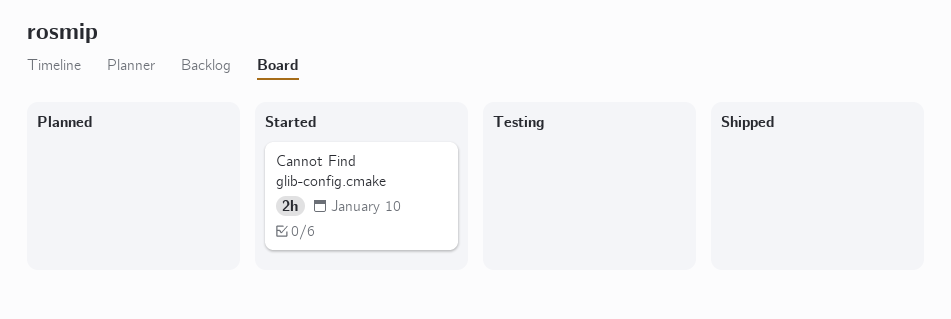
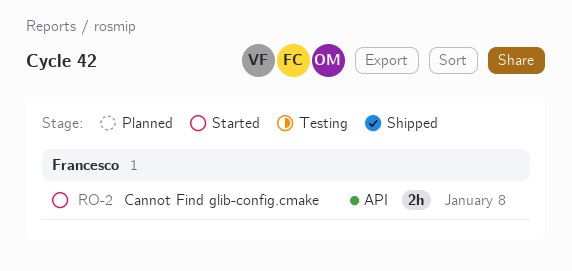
Cannot Find glib-config.cmake, due: Jan 10 -> Jan 8

